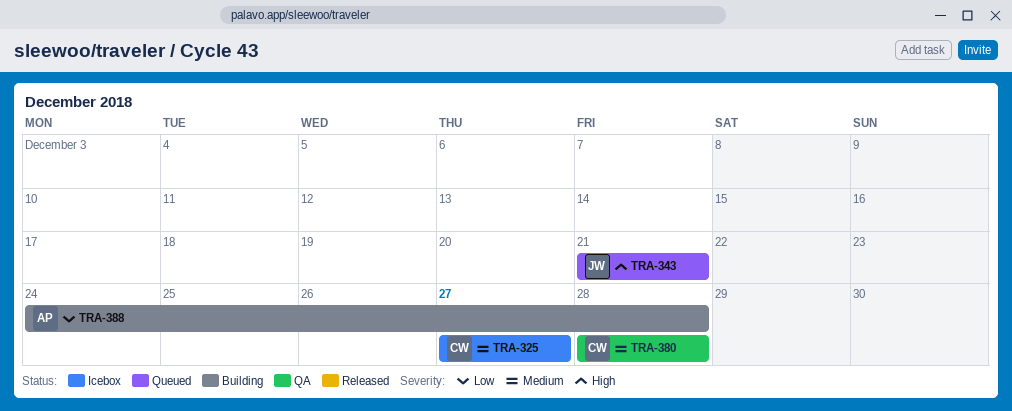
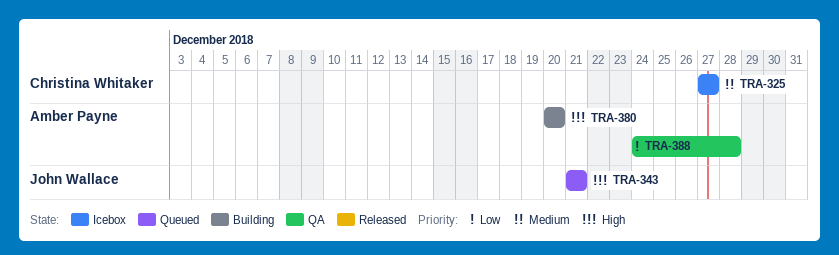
TRA-380, status: QA -> Building
TRA-380, owner: Christina Whitaker -> Amber Payne
TRA-380, priority: Medium -> High
TRA-380, start: Dec 28 -> Dec 20
TRA-380, due: Dec 28 -> Dec 20
TRA-388, status: Building -> QA

